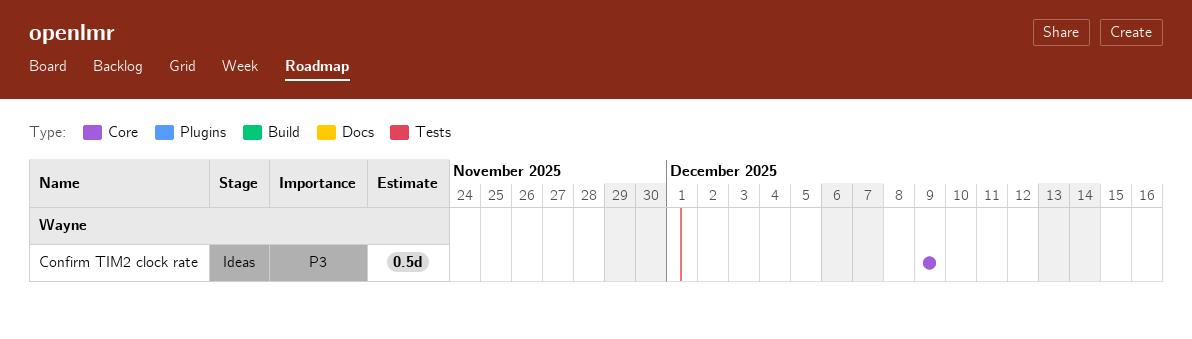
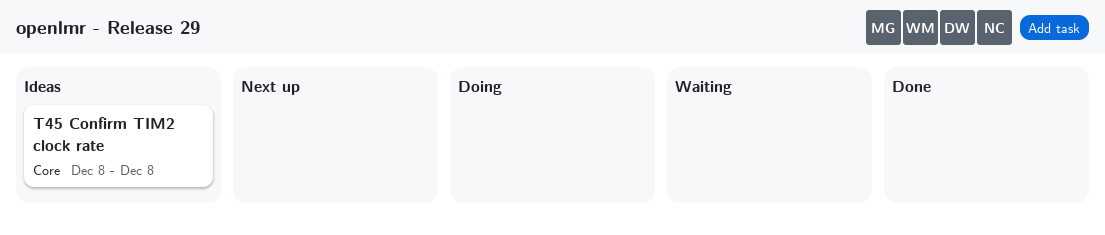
Confirm TIM2 clock rate, start: Dec 9 -> Dec 8
Confirm TIM2 clock rate, due: Dec 9 -> Dec 8

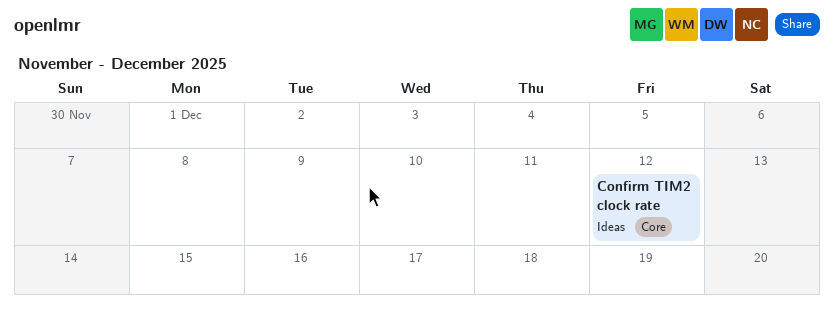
Confirm TIM2 clock rate, due: Dec 8 -> Dec 12

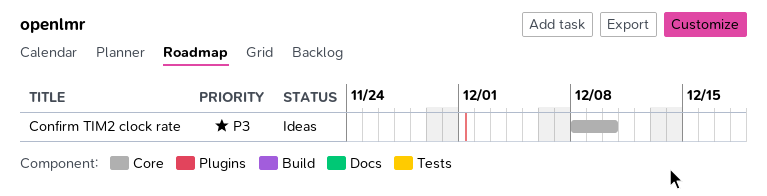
Confirm TIM2 clock rate, due: Dec 12 -> Dec 10

